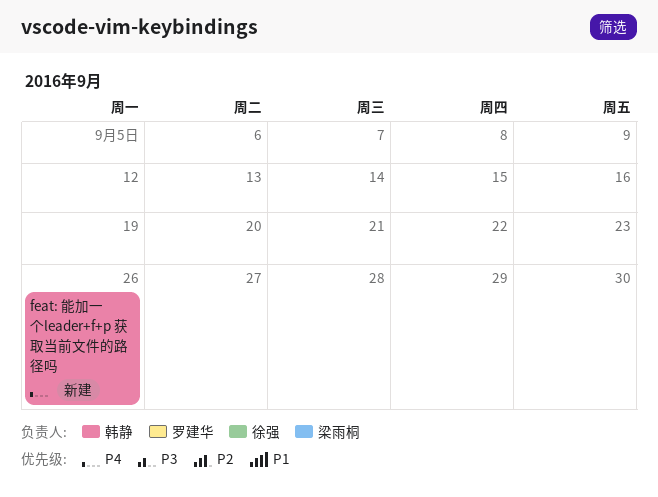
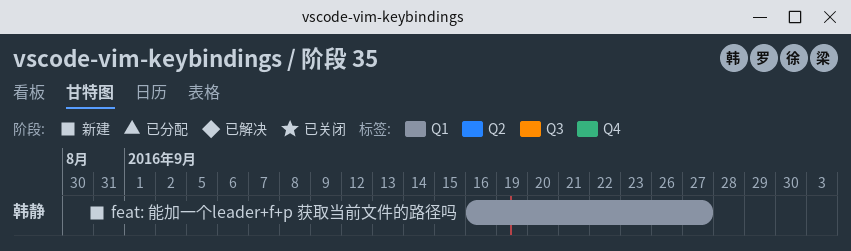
feat: 能加一个leader+f+p 获取当前文件的路径吗, due: Sep 26 -> Sep 27

